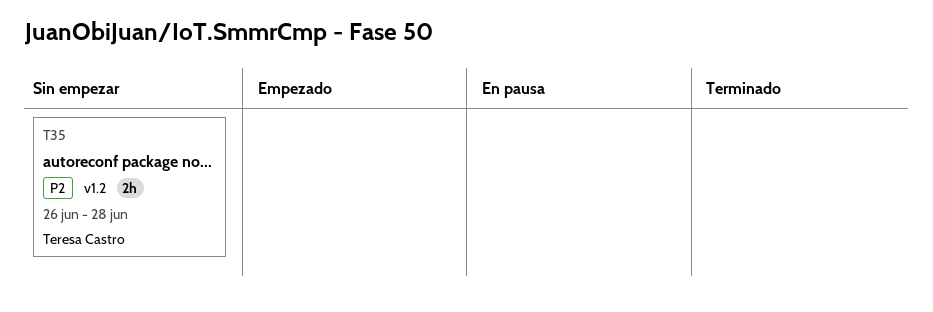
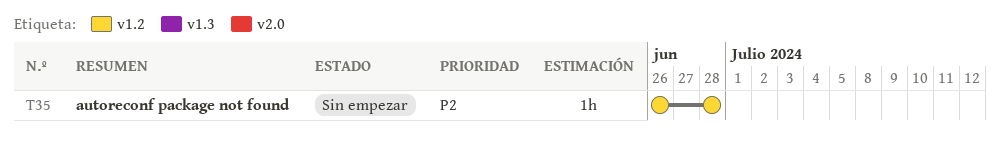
T35, estimate: 2h -> 1h

